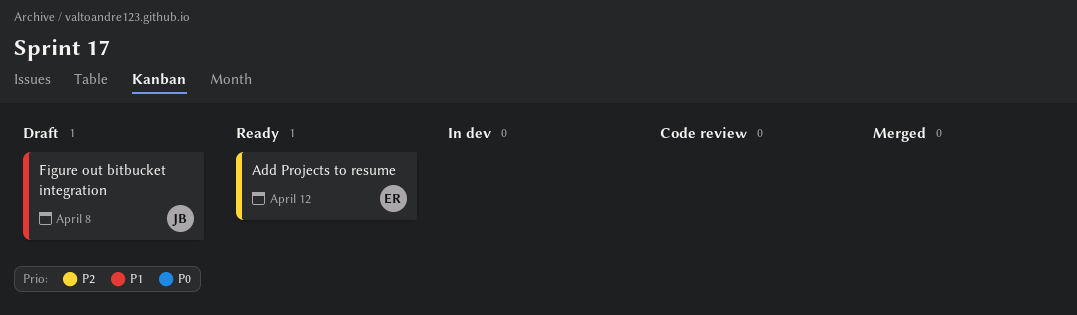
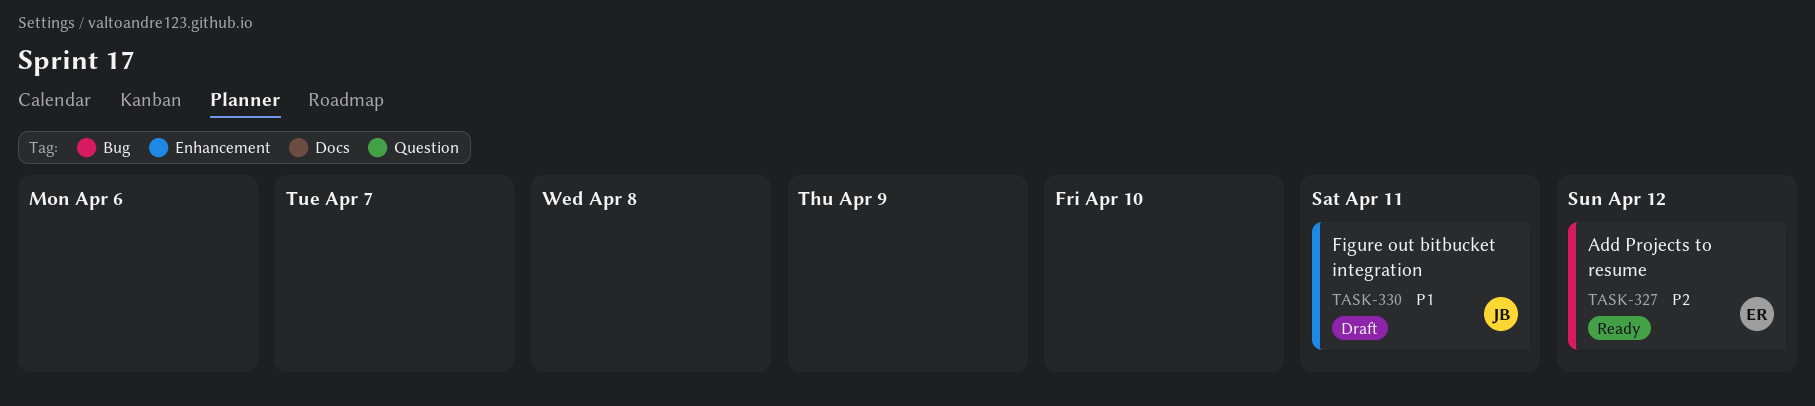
Figure out bitbucket integration, due: Apr 8 -> Apr 11

